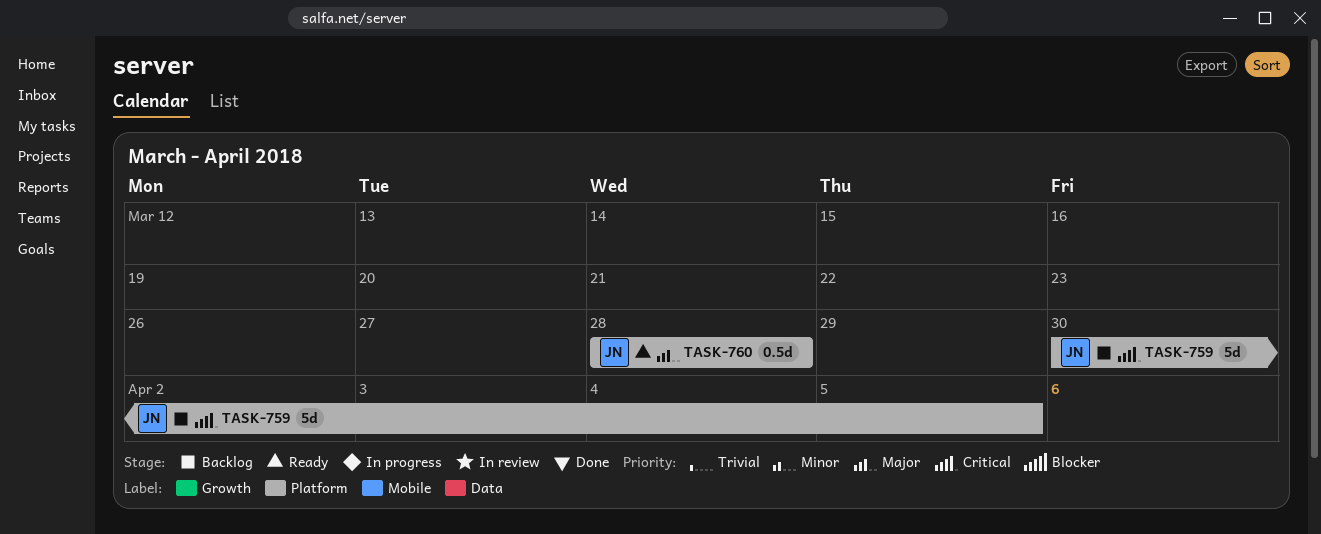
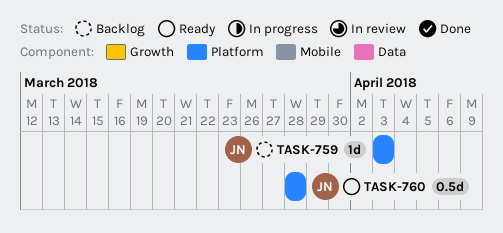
TASK-759, estimate: 5d -> 1d
TASK-759, start: Mar 30 -> Apr 3
TASK-759, due: Apr 5 -> Apr 3

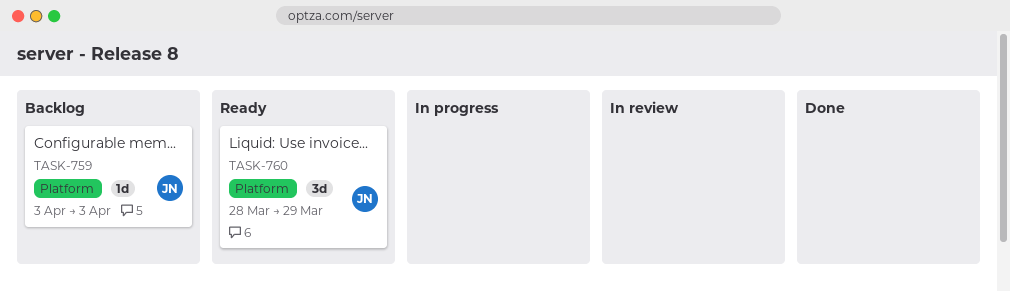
TASK-760, estimate: 0.5d -> 3d
TASK-760, due: Mar 28 -> Mar 29

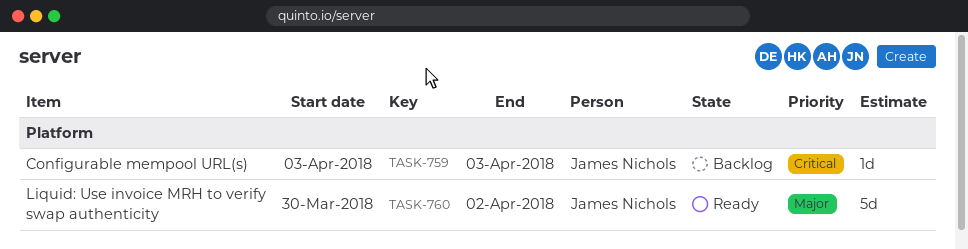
TASK-760, estimate: 3d -> 5d
TASK-760, start: Mar 28 -> Mar 30
TASK-760, due: Mar 29 -> Apr 2

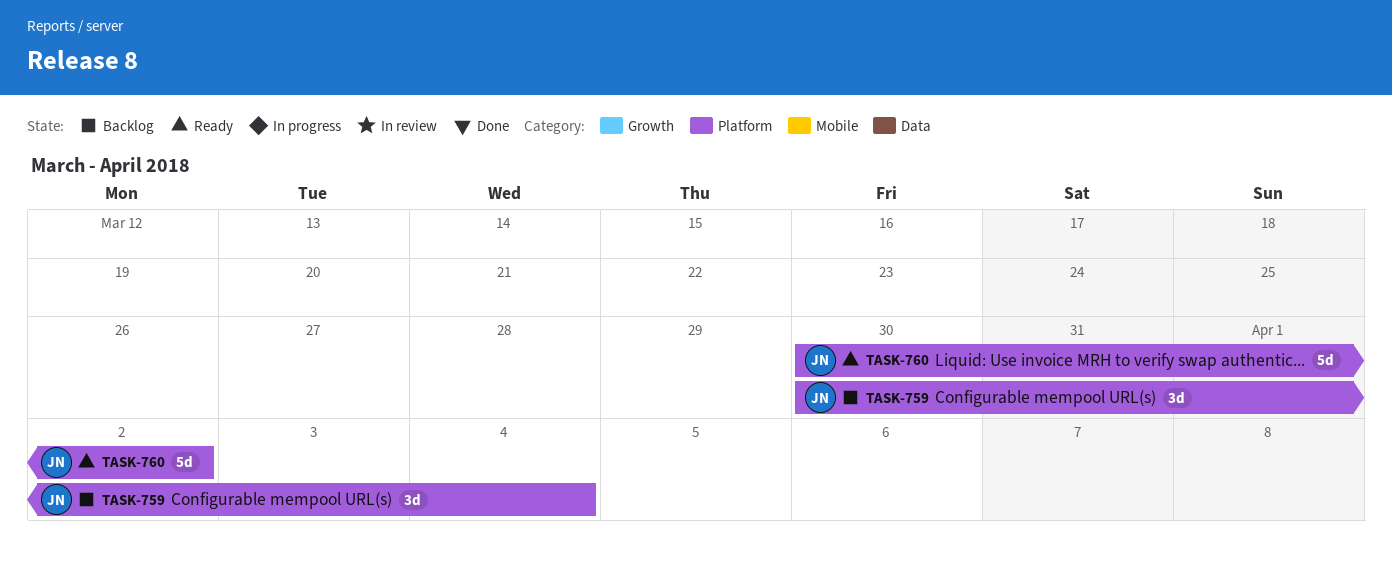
TASK-759, estimate: 1d -> 3d
TASK-759, start: Apr 3 -> Mar 30
TASK-759, due: Apr 3 -> Apr 4

